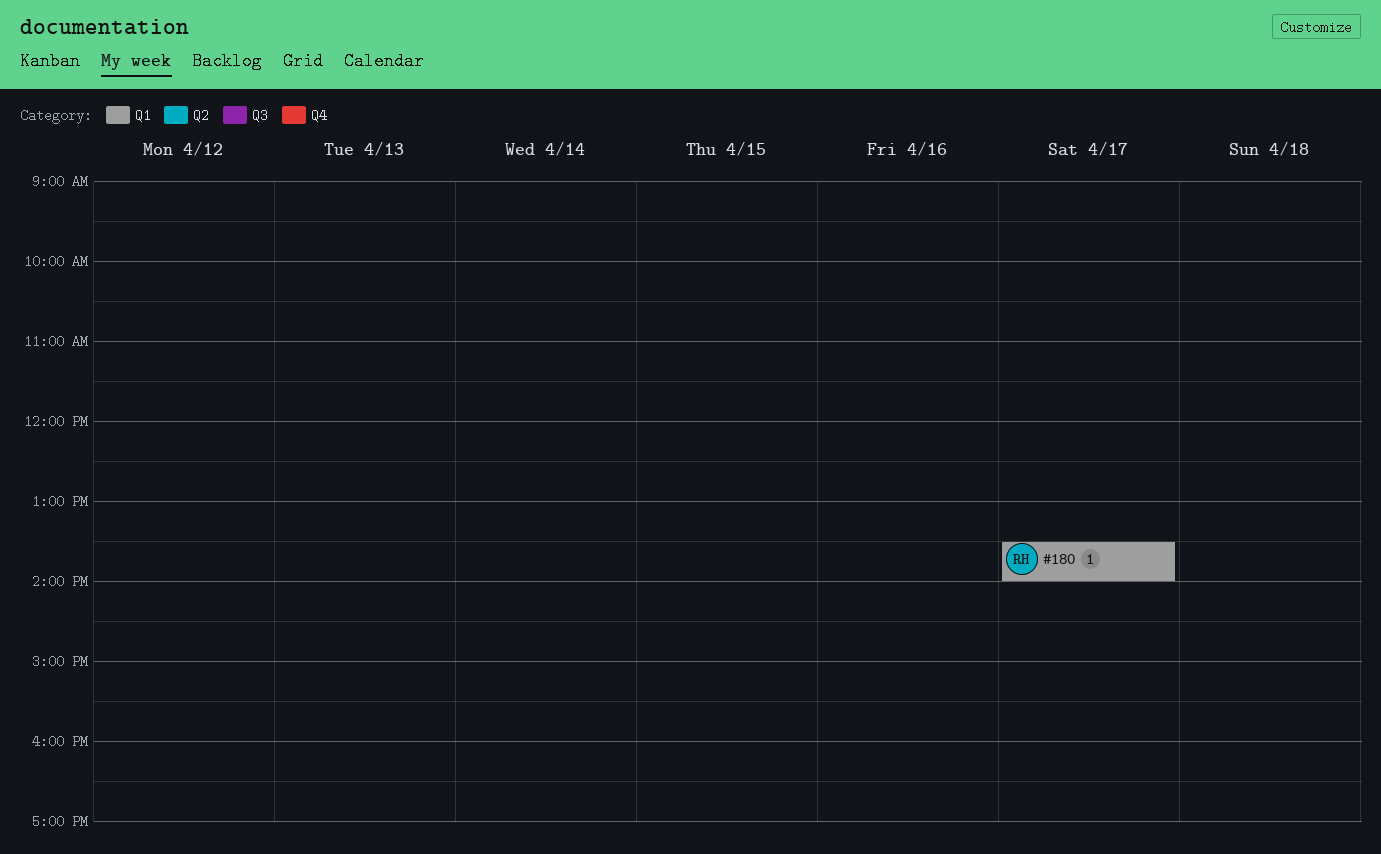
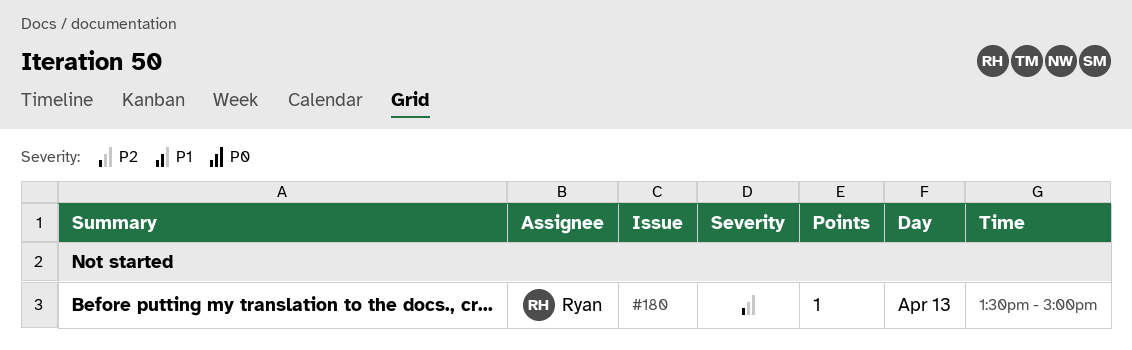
#180, day: Apr 17 -> Apr 13
#180, ends: 14:00 -> 15:00

